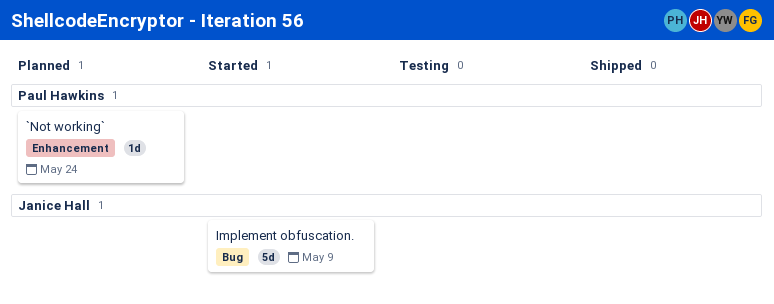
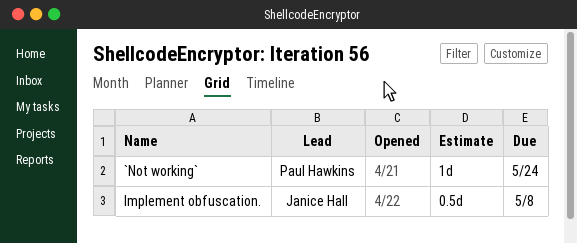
Implement obfuscation., estimate: 5d -> 0.5d
Implement obfuscation., due: May 9 -> May 8

